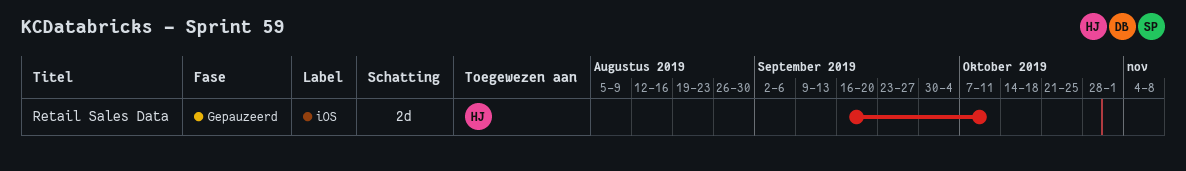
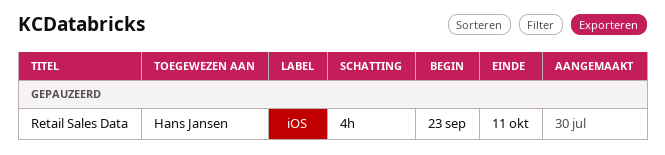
Retail Sales Data, estimate: 2d -> 4h
Retail Sales Data, start: Sep 16 -> Sep 23

